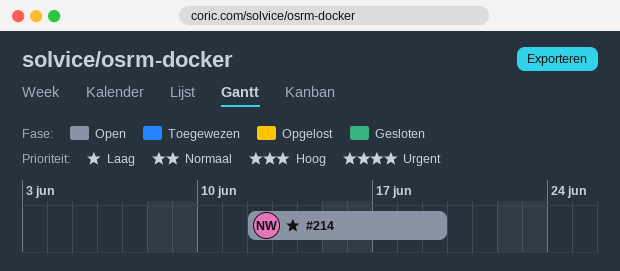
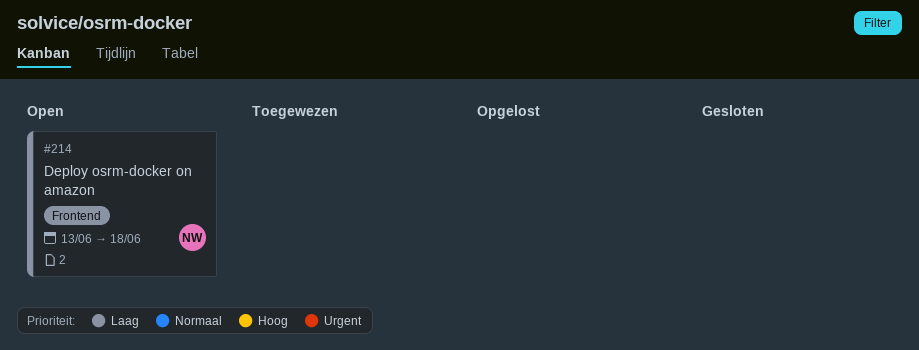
#214, start: Jun 12 -> Jun 13
#214, due: Jun 19 -> Jun 18

